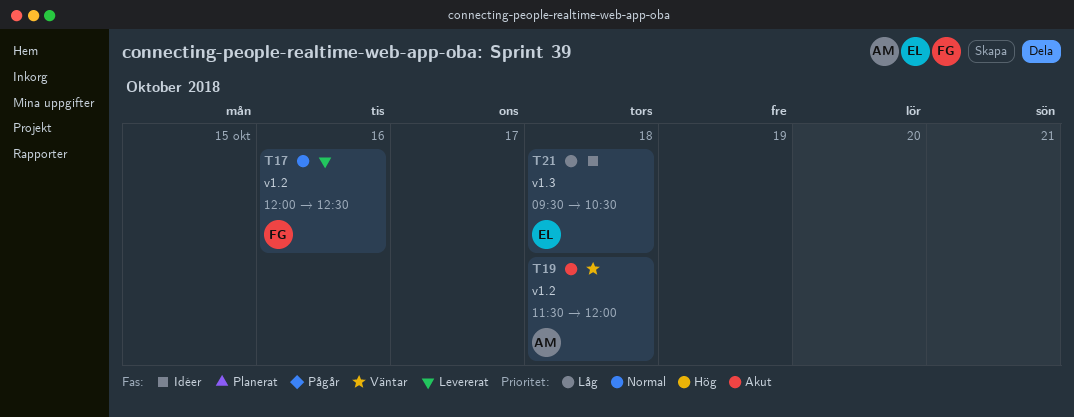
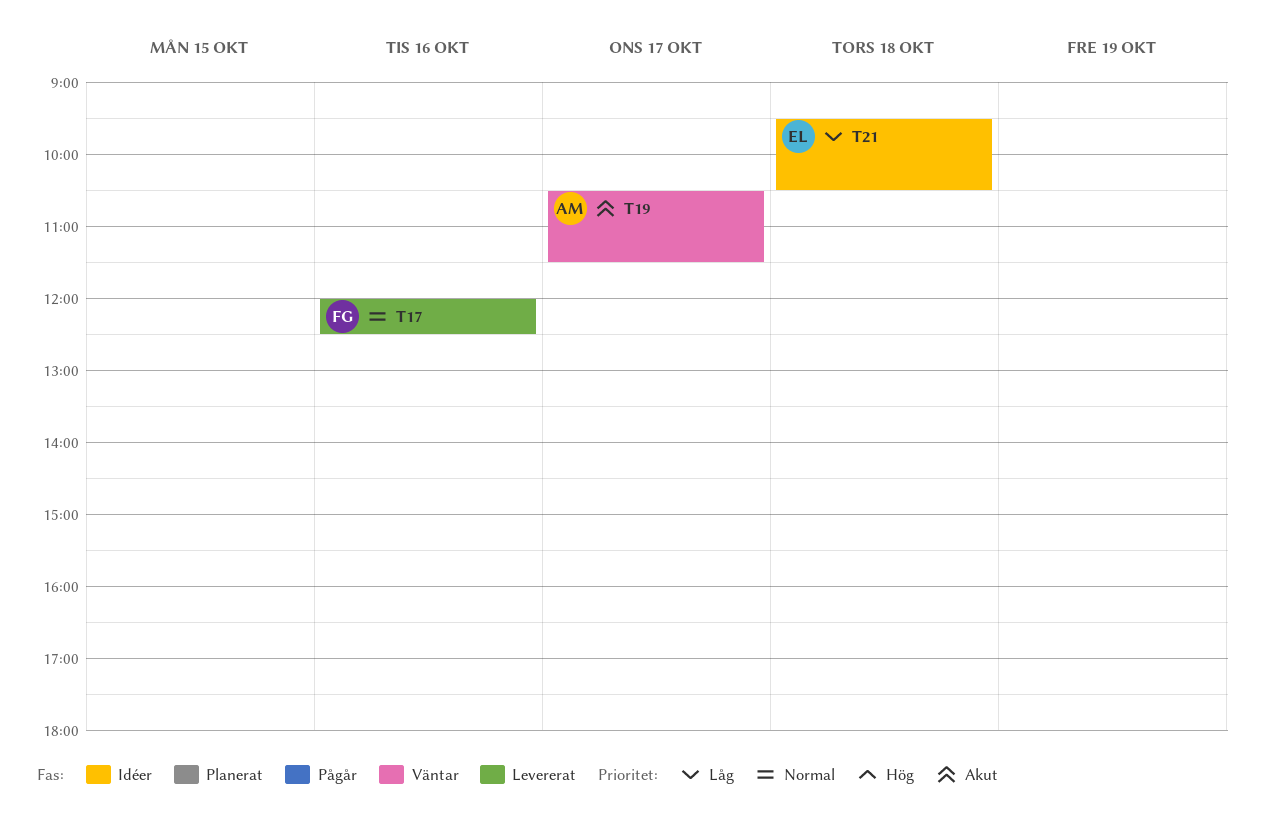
T19, day: Oct 18 -> Oct 17
T19, begins: 11:30 -> 10:30
T19, ends: 12:00 -> 11:30

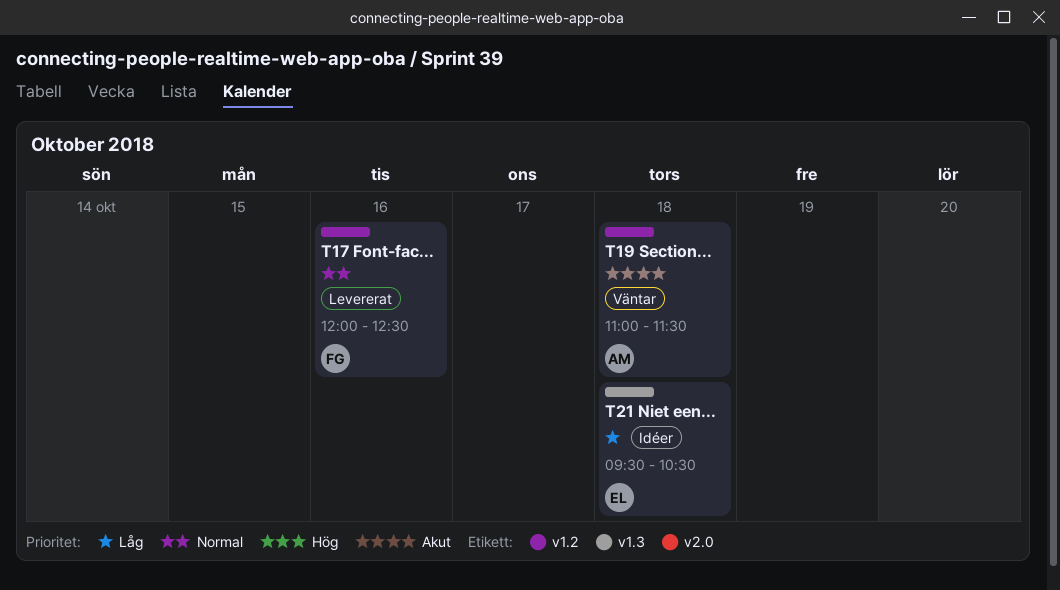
T19, day: Oct 17 -> Oct 18
T19, begins: 10:30 -> 11:00

